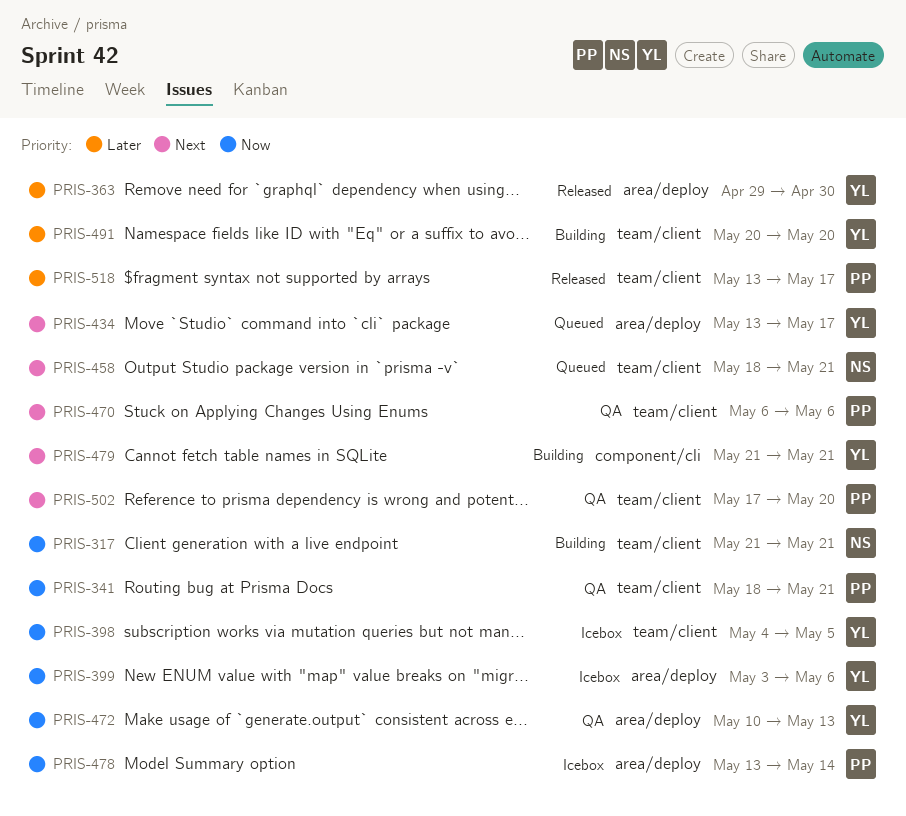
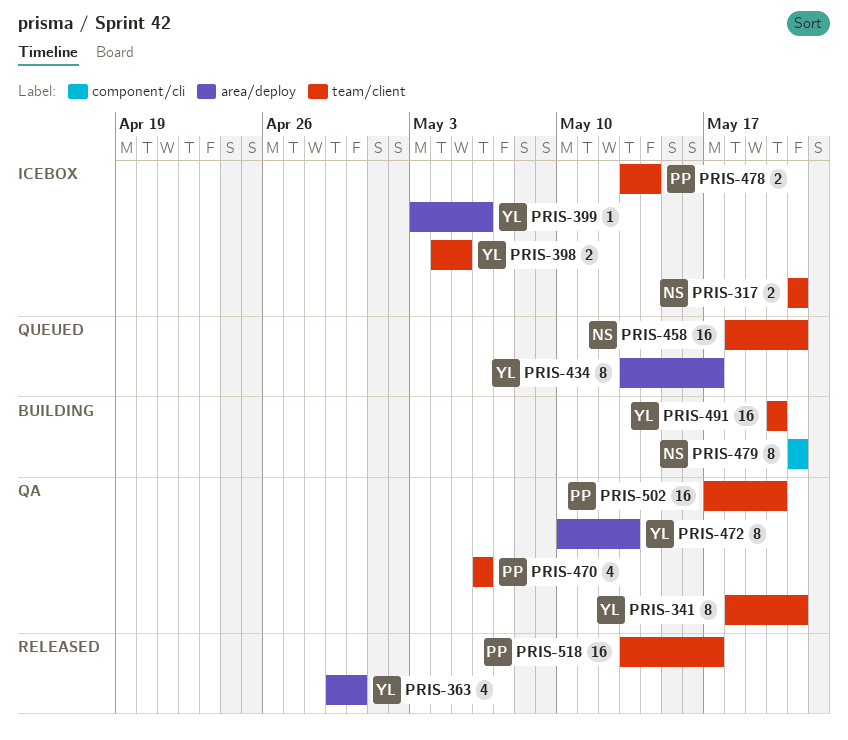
PRIS-317, status: Building -> Icebox
PRIS-341, owner: PP -> YL
PRIS-478, label: area/deploy -> team/client
PRIS-479, owner: YL -> NS

